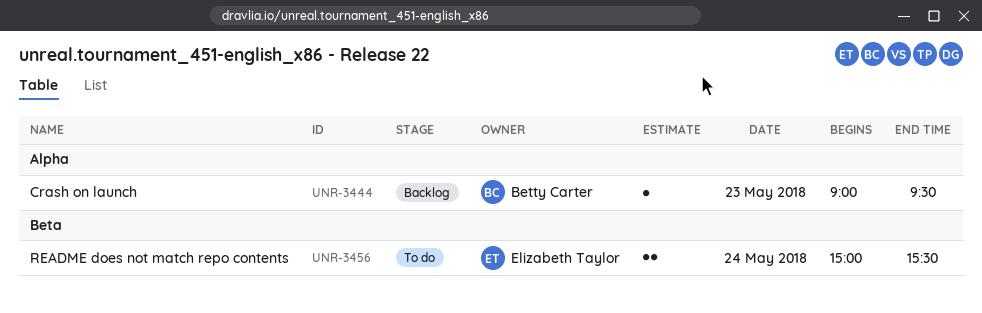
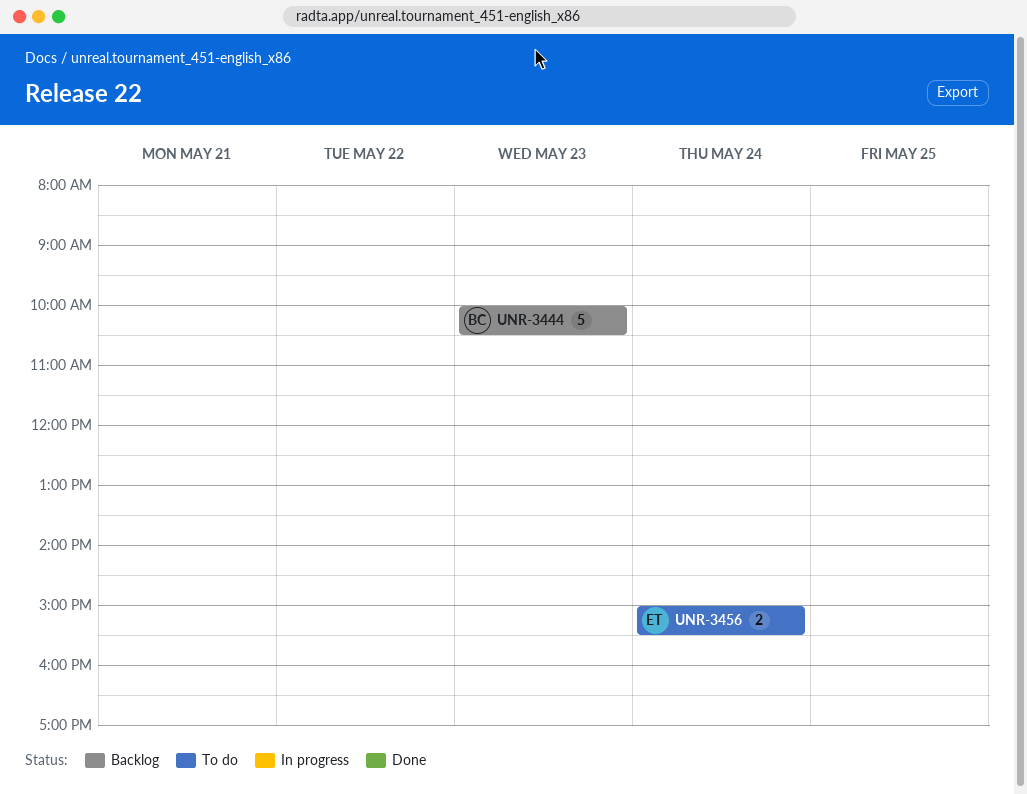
UNR-3444, estimate: 1 -> 5
UNR-3444, begins: 09:00 -> 10:00
UNR-3444, ends: 09:30 -> 10:30

